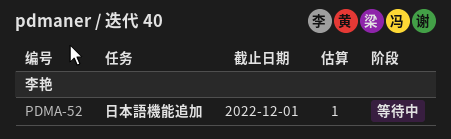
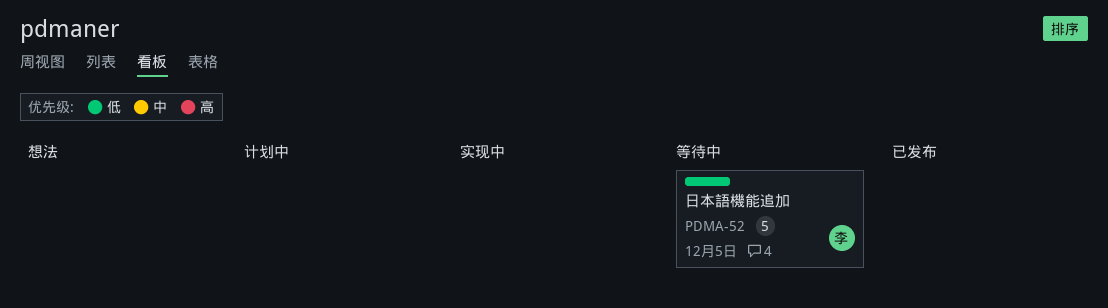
PDMA-52, estimate: 1 -> 5
PDMA-52, due: Dec 1 -> Dec 5

